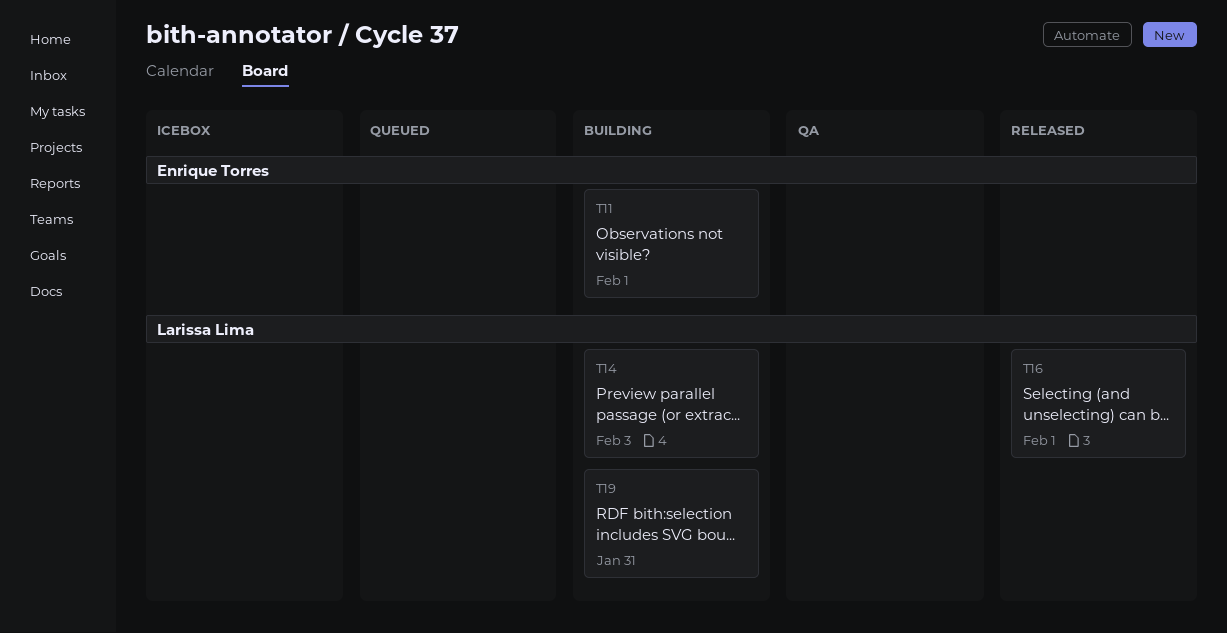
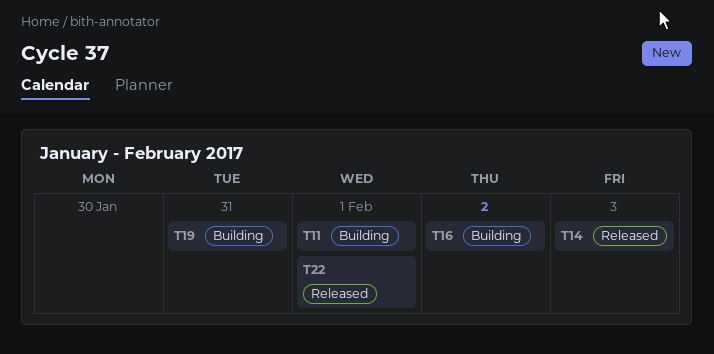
T14, status: Building -> Released
T16, status: Released -> Building
T16, due: Feb 1 -> Feb 2
T22: none -> present

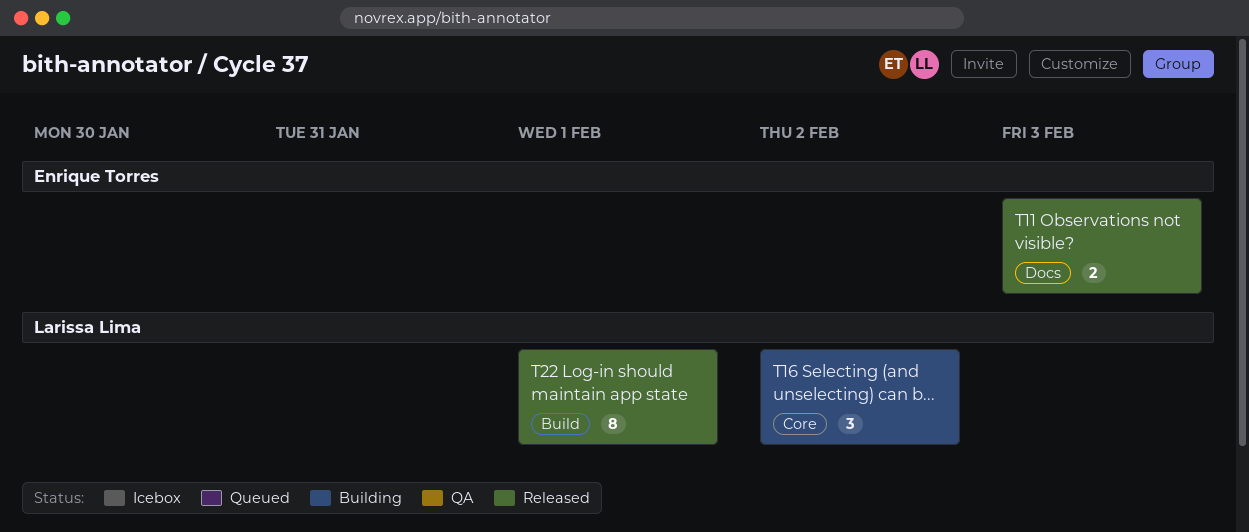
T11, status: Building -> Released
T11, due: Feb 1 -> Feb 3
T14: present -> none
T19: present -> none

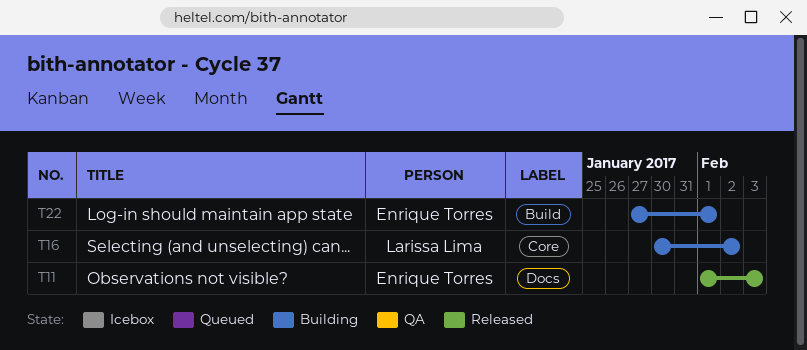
T22, status: Released -> Building
T22, owner: Larissa Lima -> Enrique Torres

